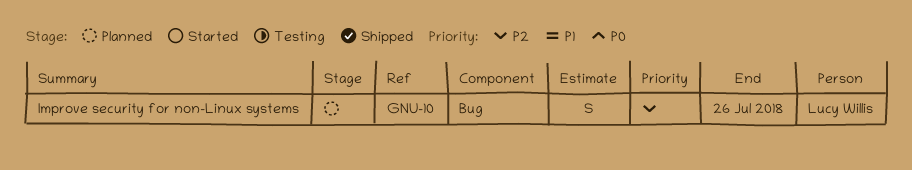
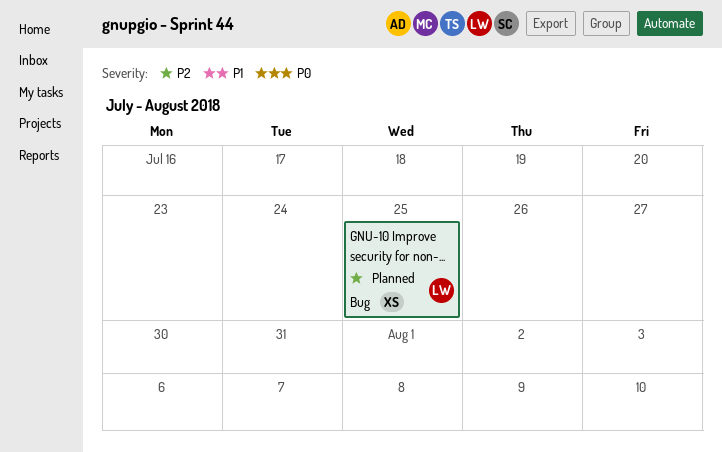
GNU-10, estimate: S -> XS
GNU-10, due: Jul 26 -> Jul 25

